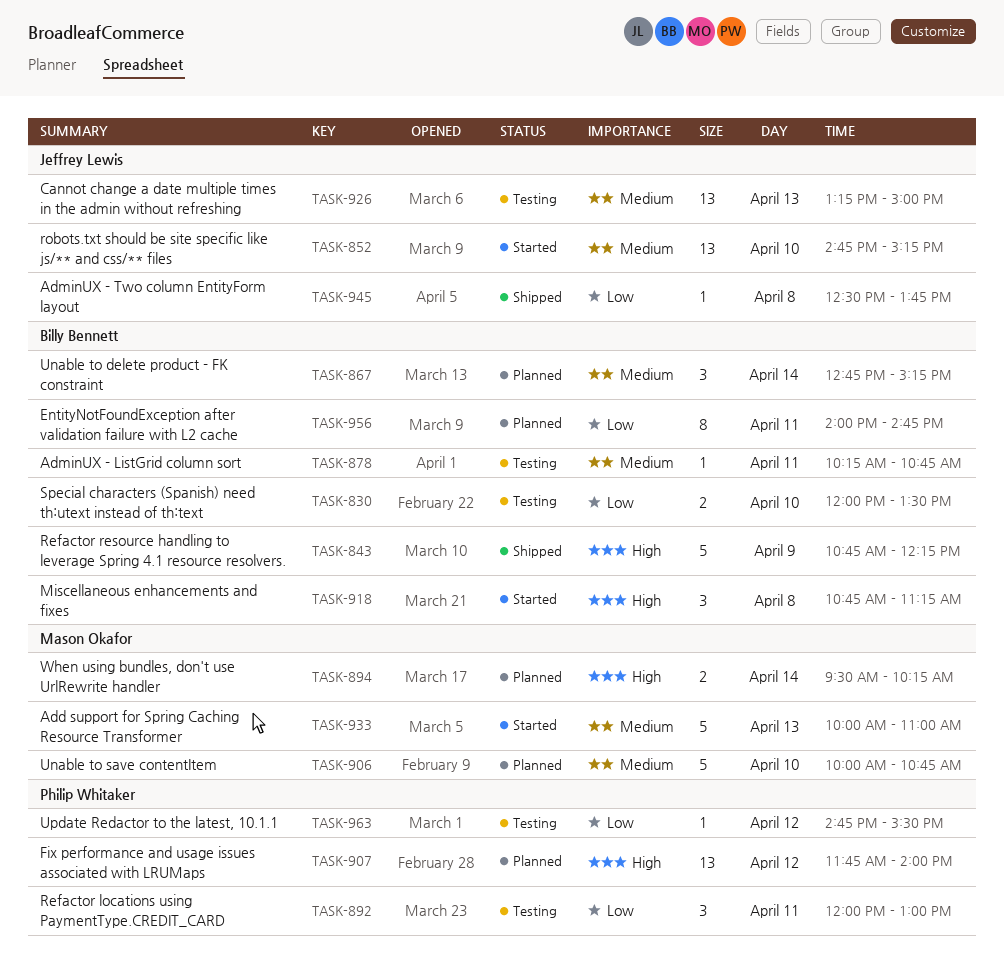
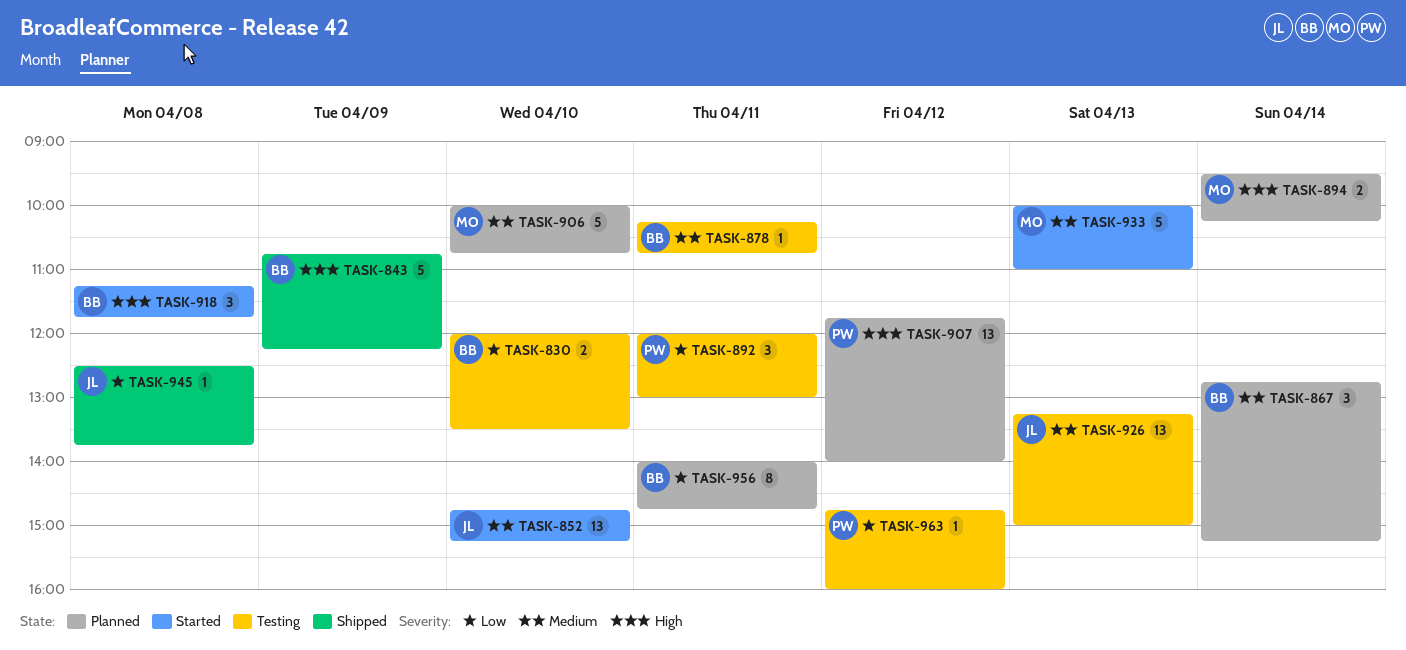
TASK-918, begins: 10:45 -> 11:15
TASK-918, ends: 11:15 -> 11:45
TASK-963, ends: 15:30 -> 16:00

